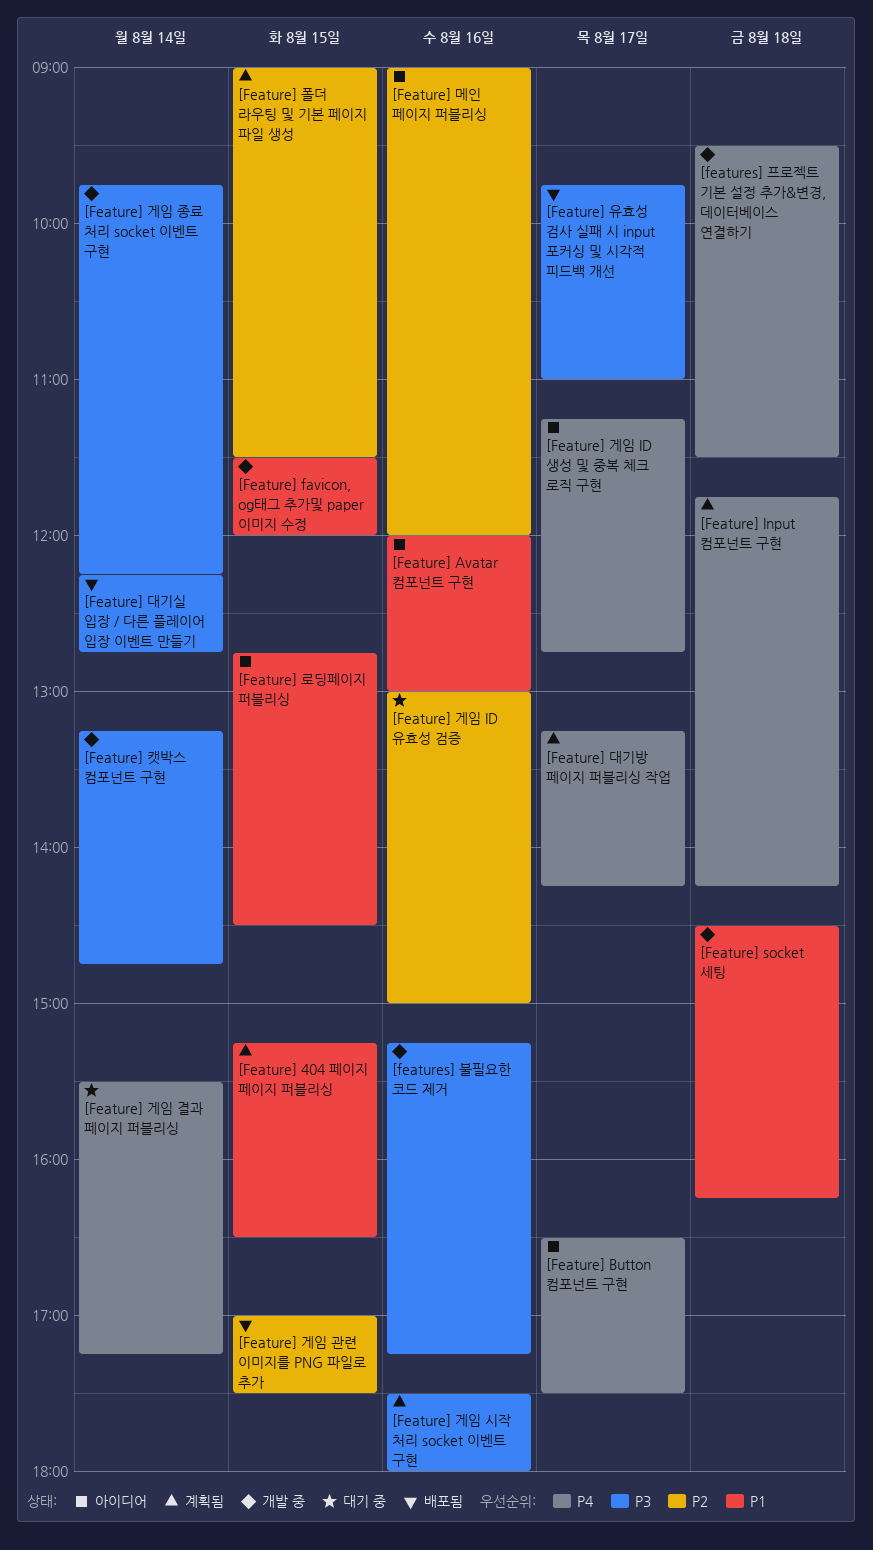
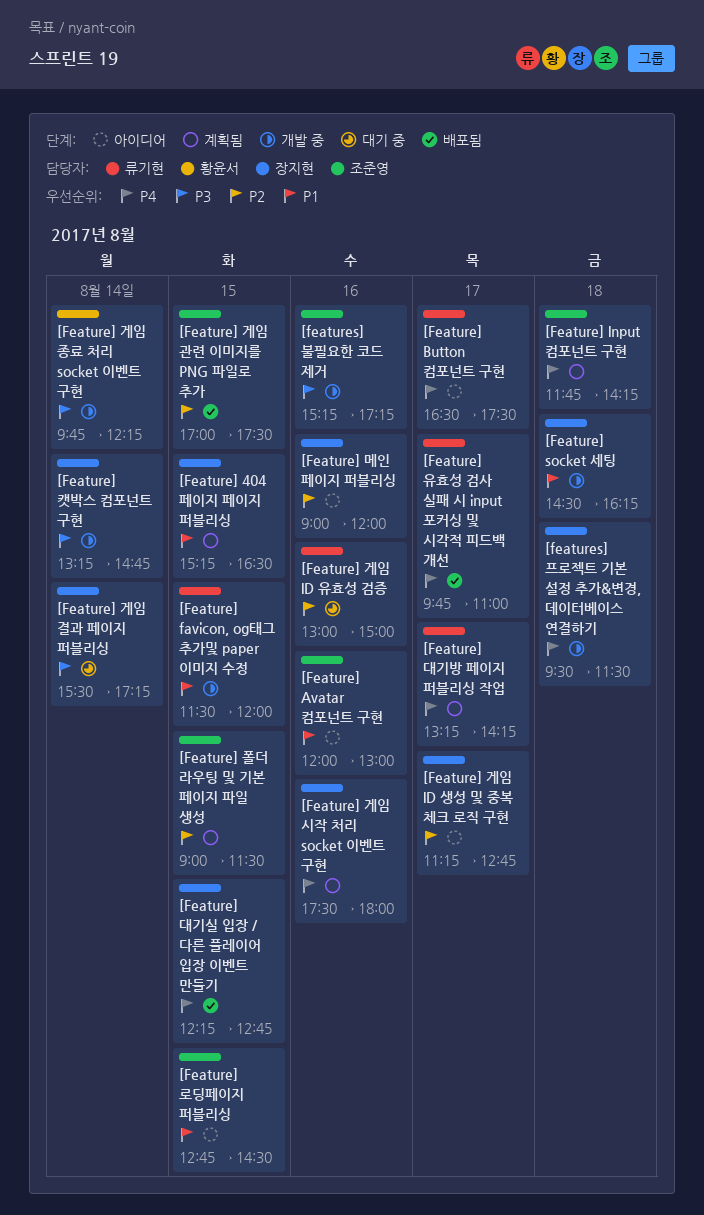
[Feature] 게임 ID 생성 및 중복 체크 로직 구현, priority: P4 -> P2
[Feature] 게임 결과 페이지 퍼블리싱, priority: P4 -> P3
[Feature] 게임 시작 처리 socket 이벤트 구현, priority: P3 -> P4
[Feature] 대기실 입장 / 다른 플레이어 입장 이벤트 만들기, priority: P3 -> P4
[Feature] 대기실 입장 / 다른 플레이어 입장 이벤트 만들기, day: Aug 14 -> Aug 15
[Feature] 유효성 검사 실패 시 input 포커싱 및 시각적 피드백 개선, priority: P3 -> P4

